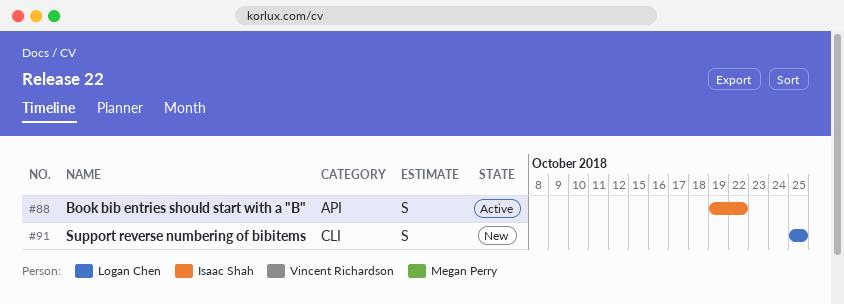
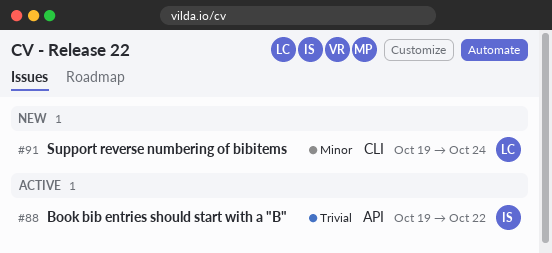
#91, start: Oct 25 -> Oct 19
#91, due: Oct 25 -> Oct 24

